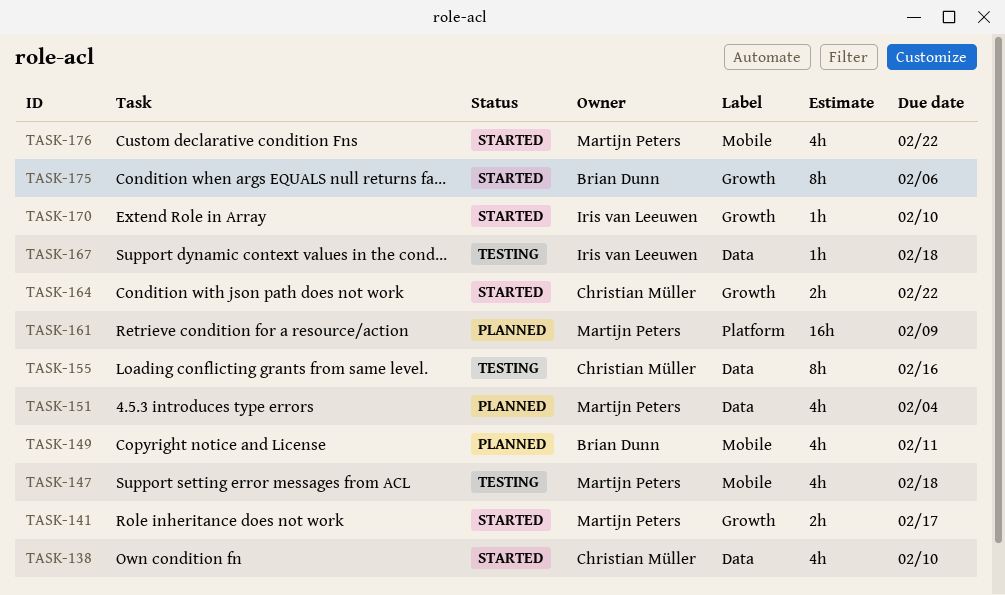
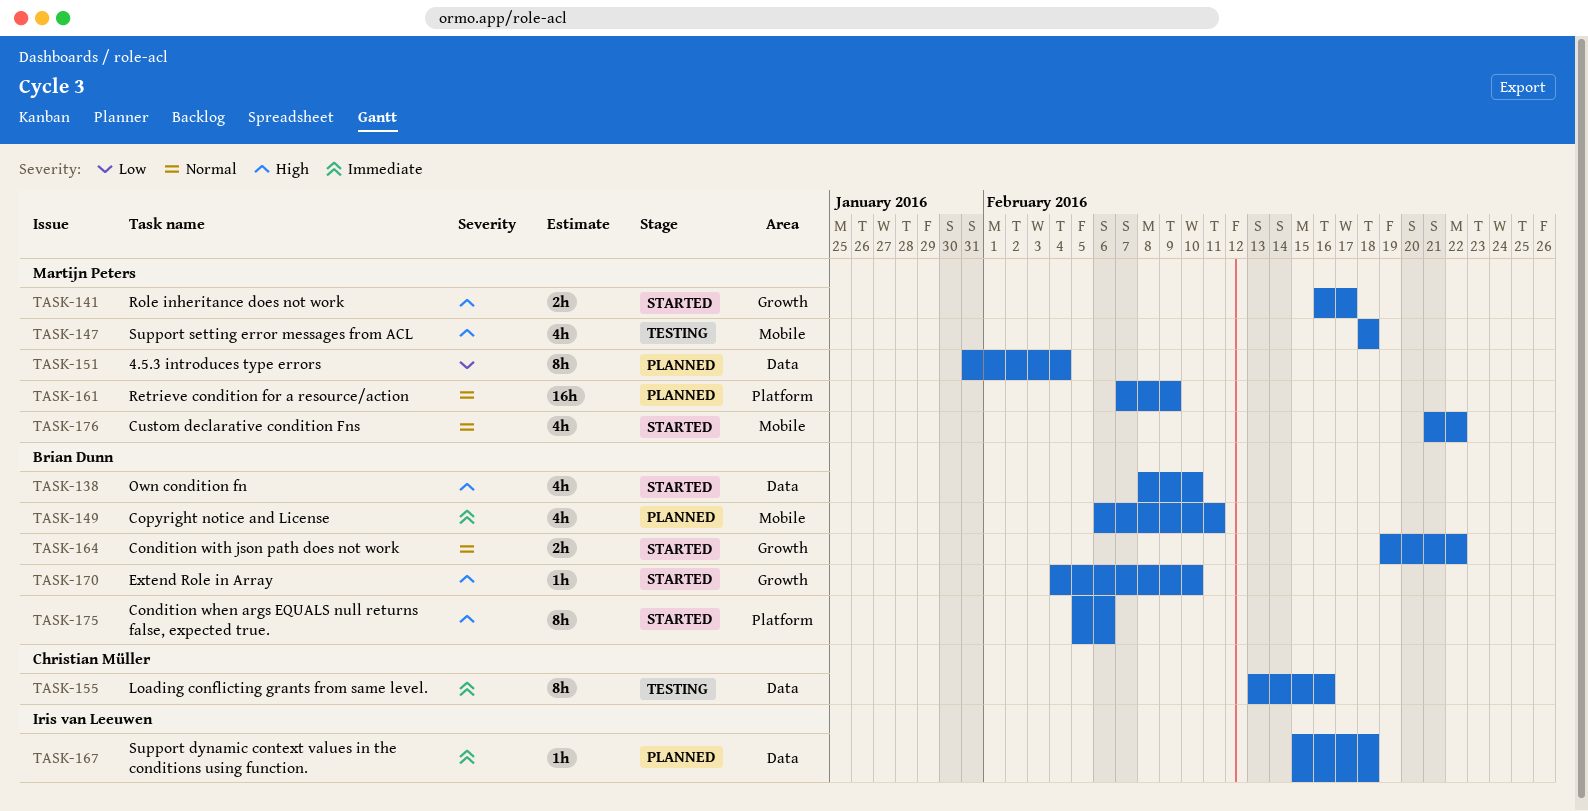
TASK-138, owner: Christian Müller -> Brian Dunn
TASK-151, estimate: 4h -> 8h
TASK-164, owner: Christian Müller -> Brian Dunn
TASK-167, status: Testing -> Planned
TASK-170, owner: Iris van Leeuwen -> Brian Dunn
TASK-175, label: Growth -> Platform

